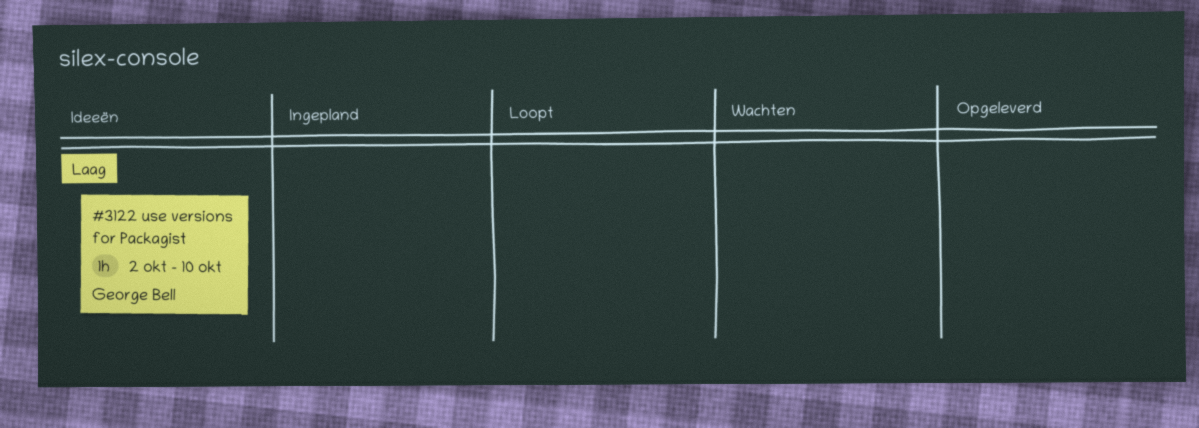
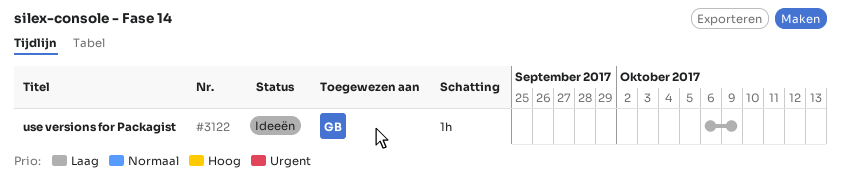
#3122, start: Oct 2 -> Oct 6
#3122, due: Oct 10 -> Oct 9

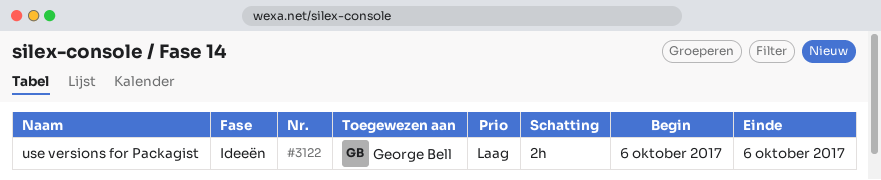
#3122, estimate: 1h -> 2h
#3122, due: Oct 9 -> Oct 6

